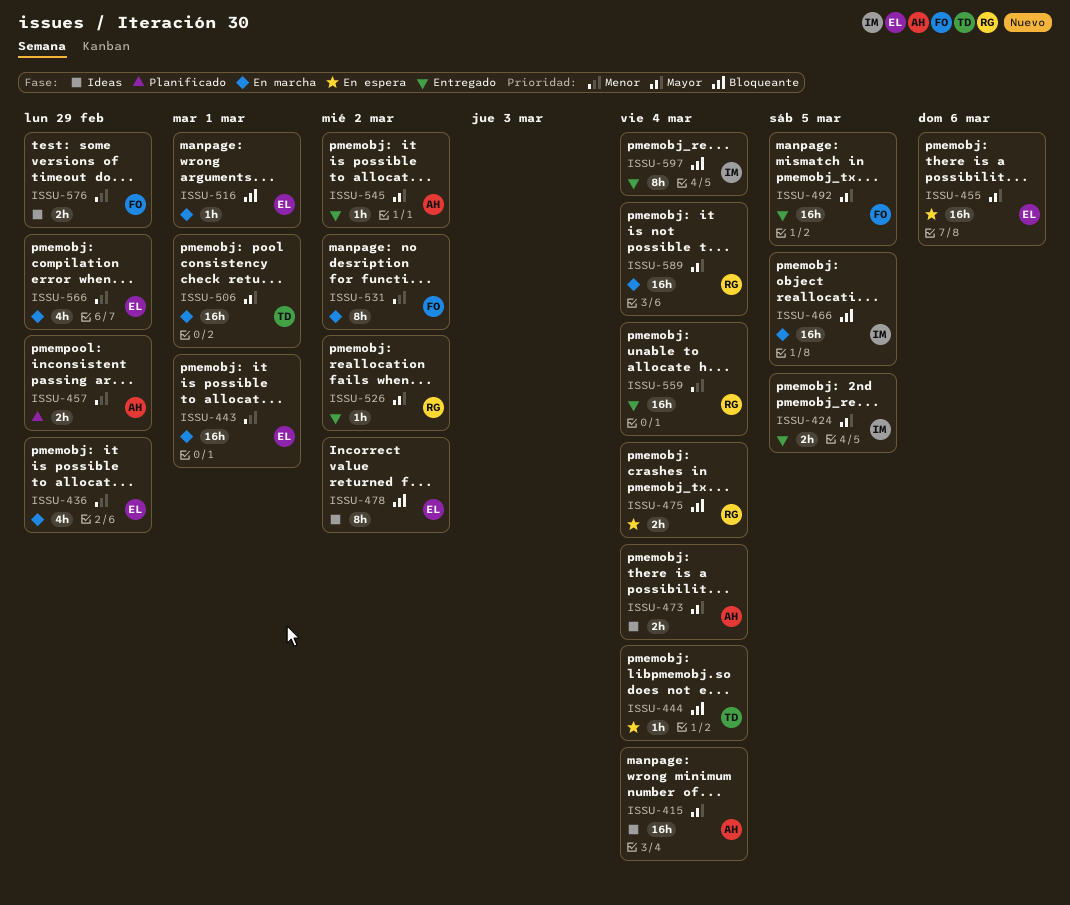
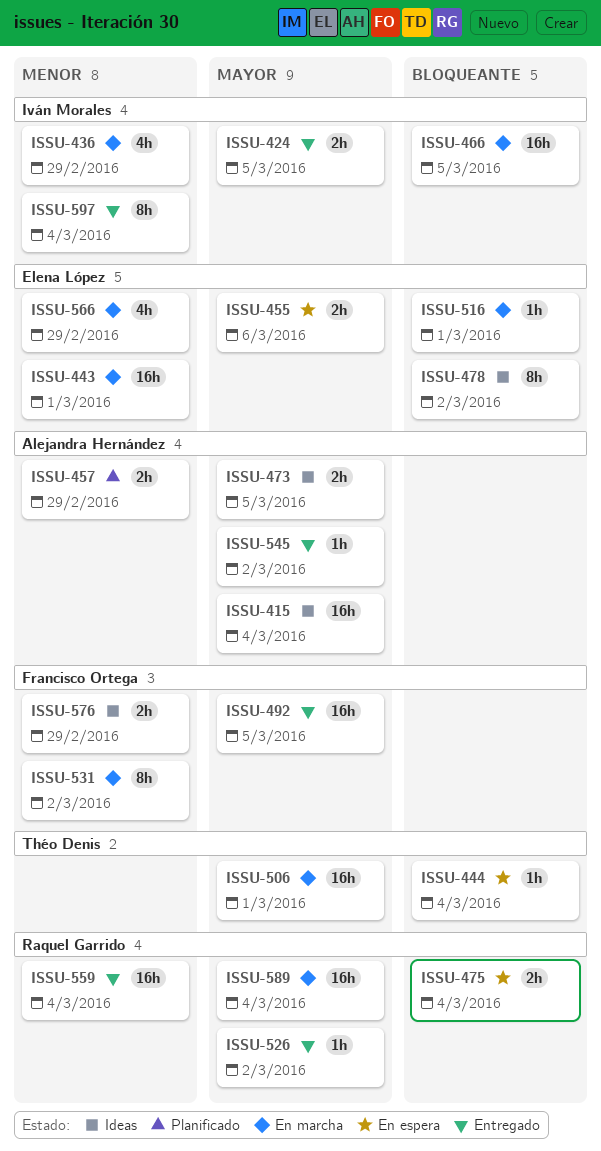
ISSU-436, owner: Elena López -> Iván Morales
ISSU-455, estimate: 16h -> 2h
ISSU-473, due: Mar 4 -> Mar 5
ISSU-597, priority: Bloqueante -> Menor

